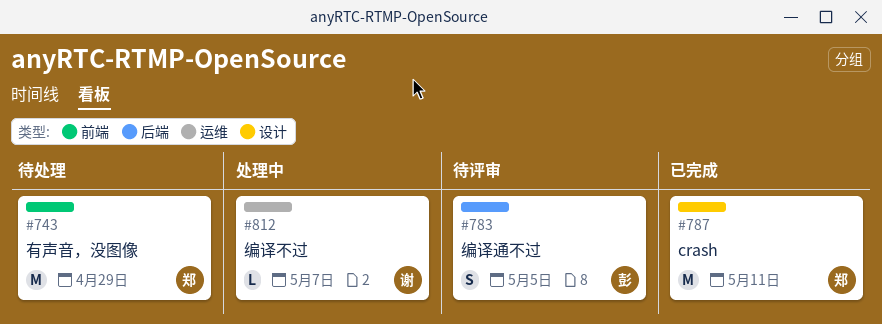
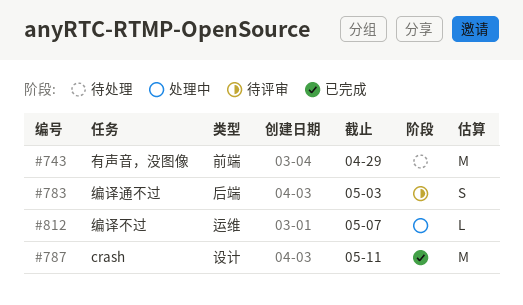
#783, due: May 5 -> May 3

